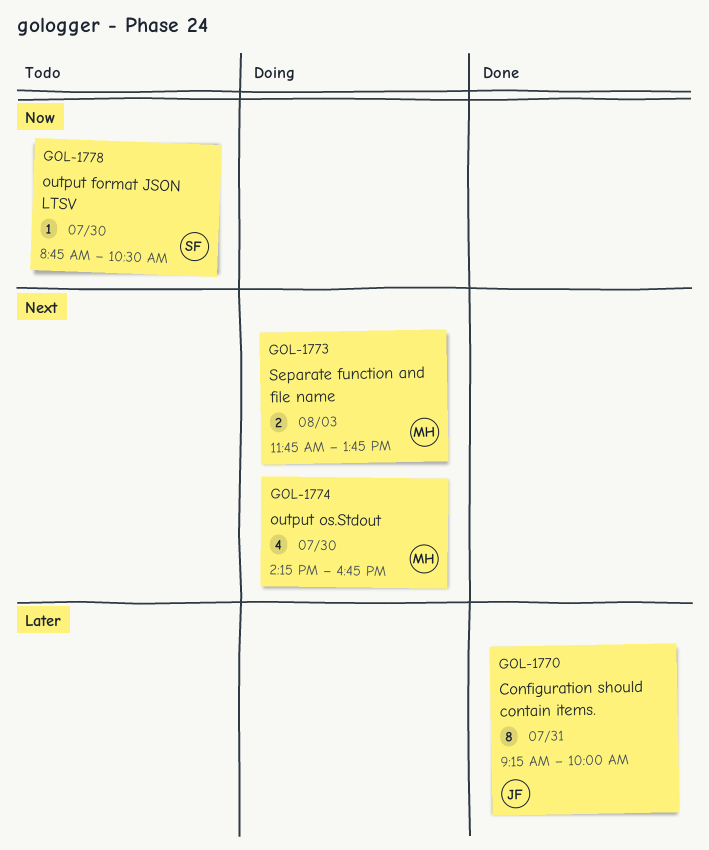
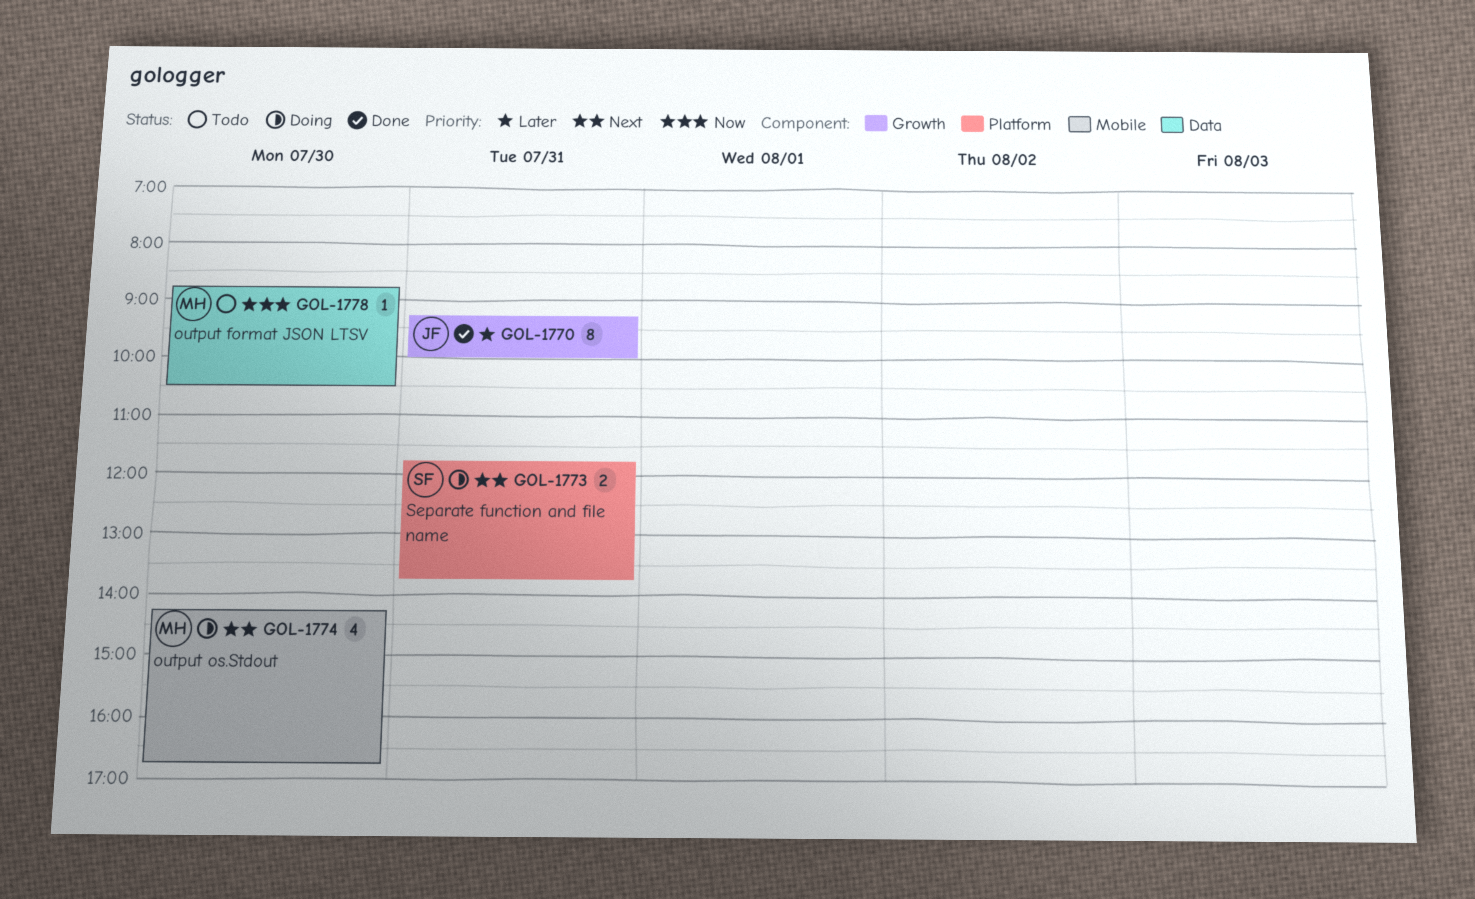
GOL-1773, owner: MH -> SF
GOL-1773, day: Aug 3 -> Jul 31
GOL-1778, owner: SF -> MH

